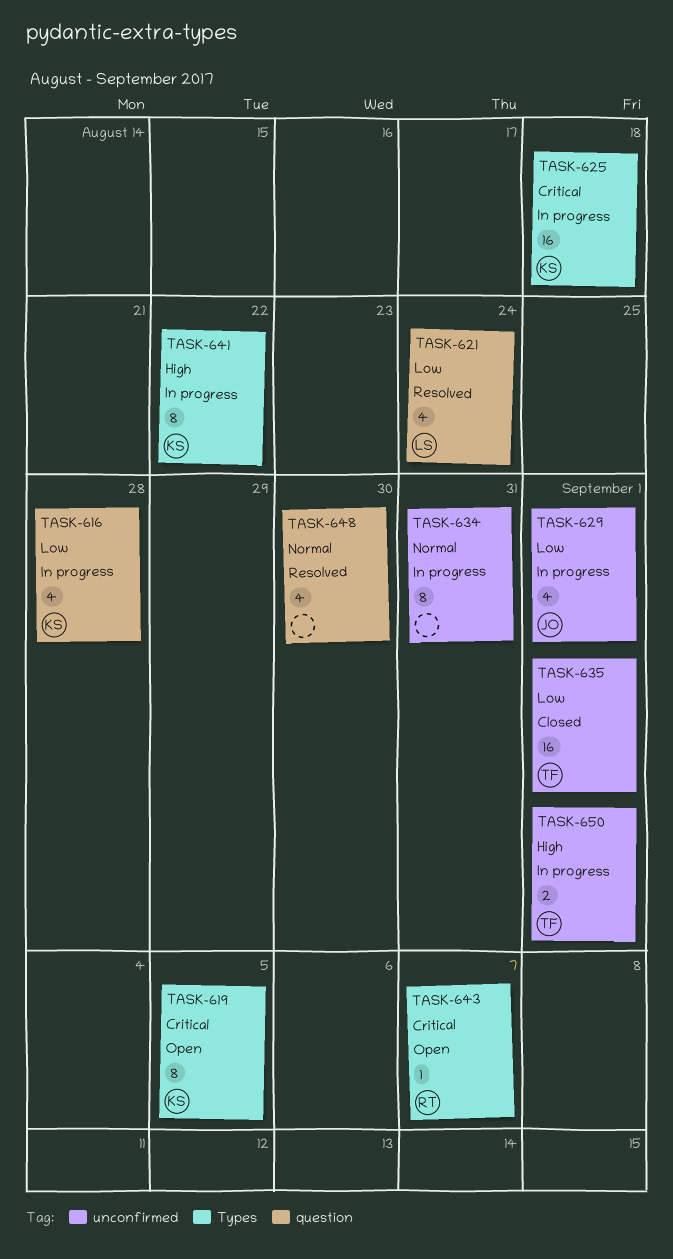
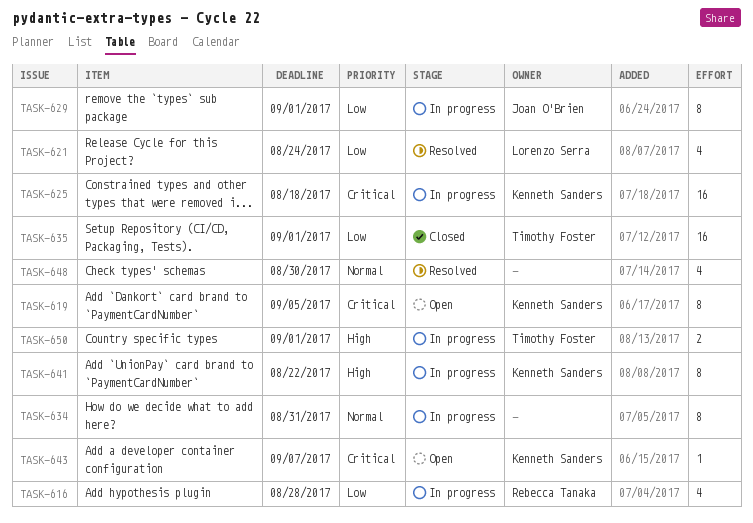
TASK-616, owner: Kenneth Sanders -> Rebecca Tanaka
TASK-629, estimate: 4 -> 8
TASK-643, owner: Rebecca Tanaka -> Kenneth Sanders

